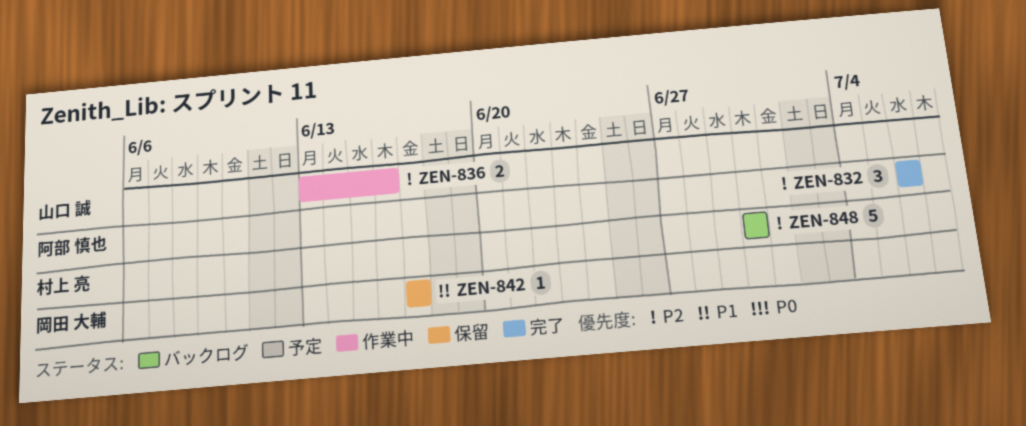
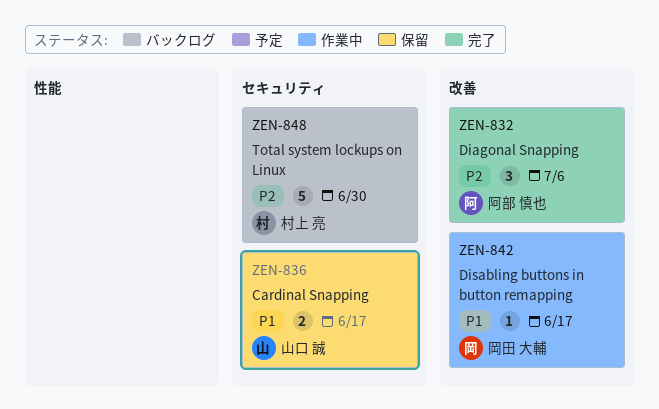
ZEN-836, status: 作業中 -> 保留
ZEN-836, priority: P2 -> P1
ZEN-836, due: Jun 16 -> Jun 17
ZEN-842, status: 保留 -> 作業中

